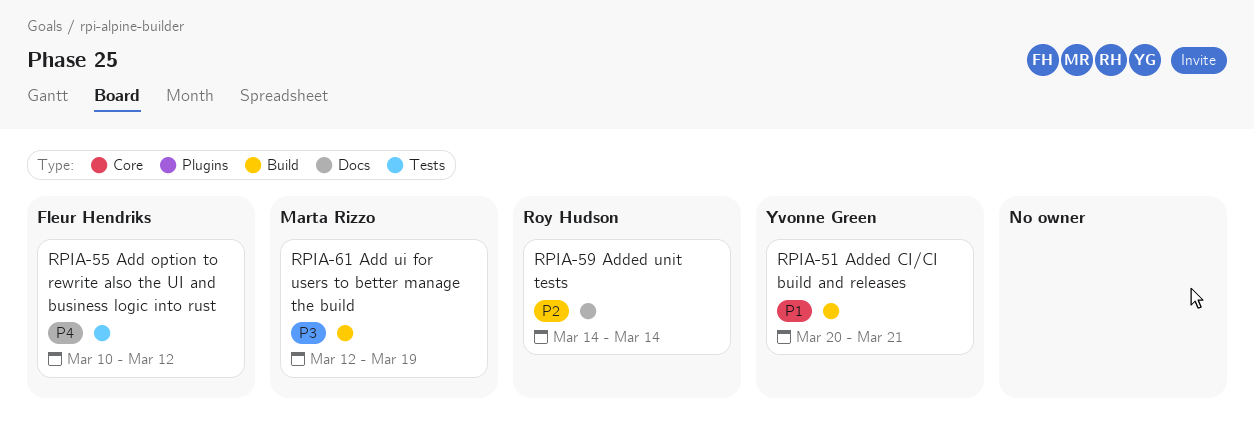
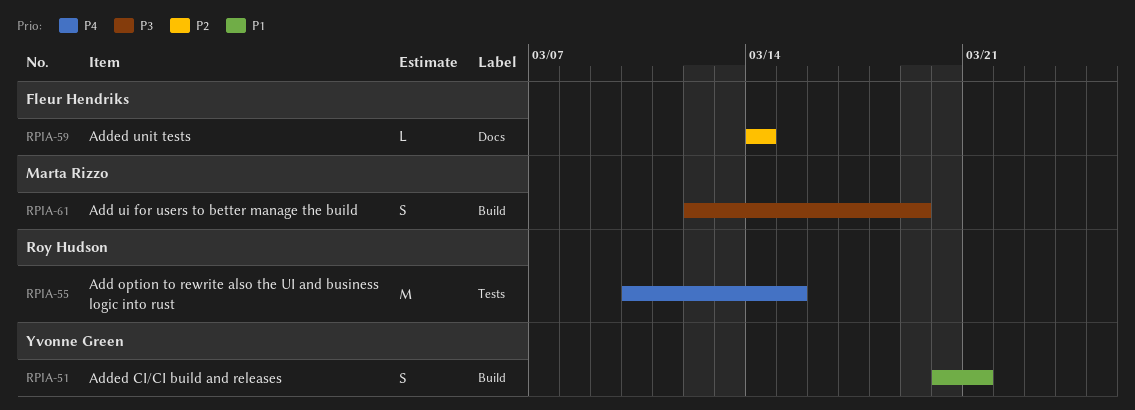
RPIA-55, owner: Fleur Hendriks -> Roy Hudson
RPIA-55, due: Mar 12 -> Mar 15
RPIA-59, owner: Roy Hudson -> Fleur Hendriks

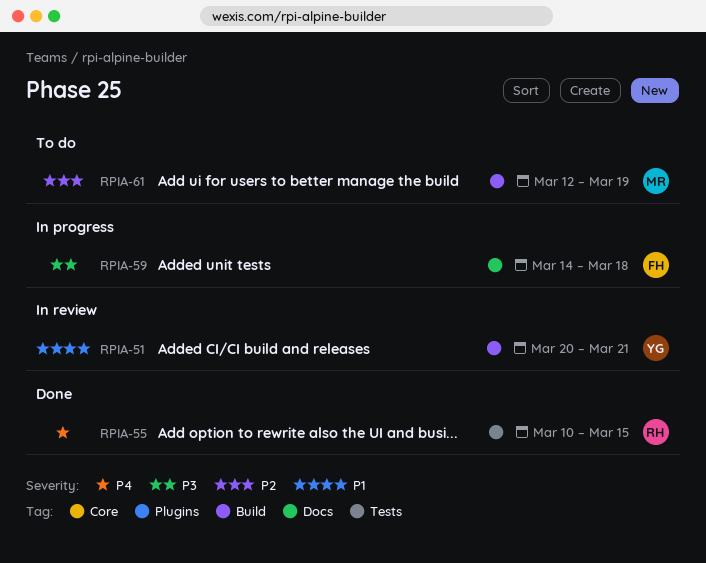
RPIA-59, priority: P2 -> P3
RPIA-59, due: Mar 14 -> Mar 18
RPIA-61, priority: P3 -> P2

